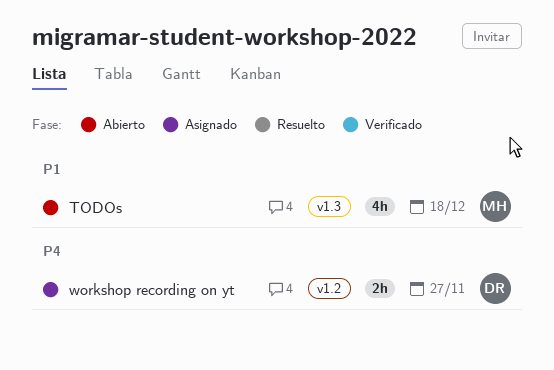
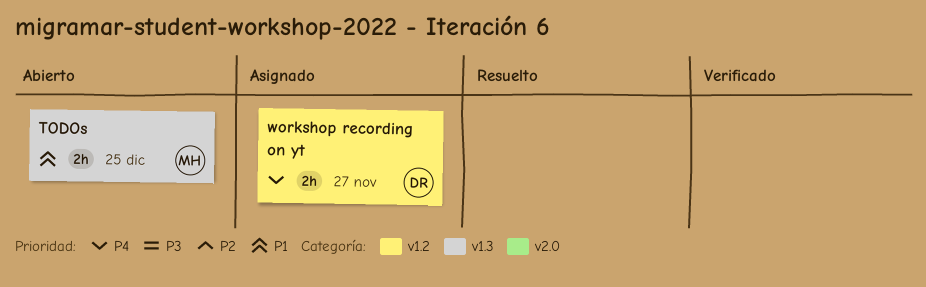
TODOs, estimate: 4h -> 2h
TODOs, due: Dec 18 -> Dec 25

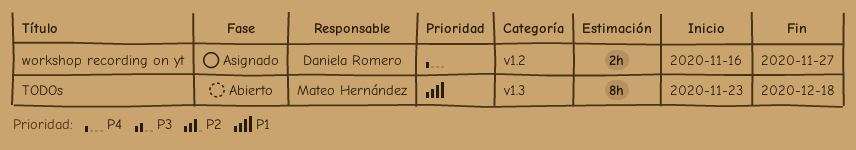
TODOs, estimate: 2h -> 8h
TODOs, due: Dec 25 -> Dec 18

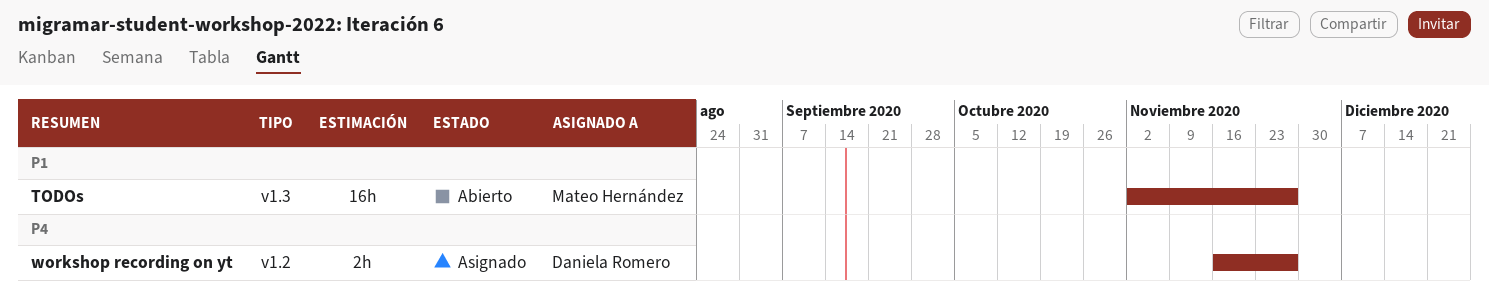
TODOs, estimate: 8h -> 16h
TODOs, start: Nov 23 -> Nov 2
TODOs, due: Dec 18 -> Nov 27

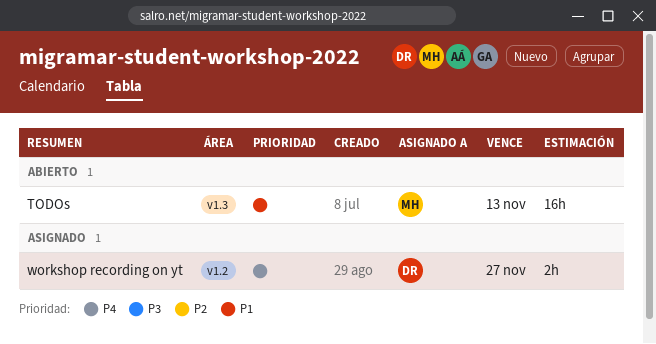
TODOs, due: Nov 27 -> Nov 13

